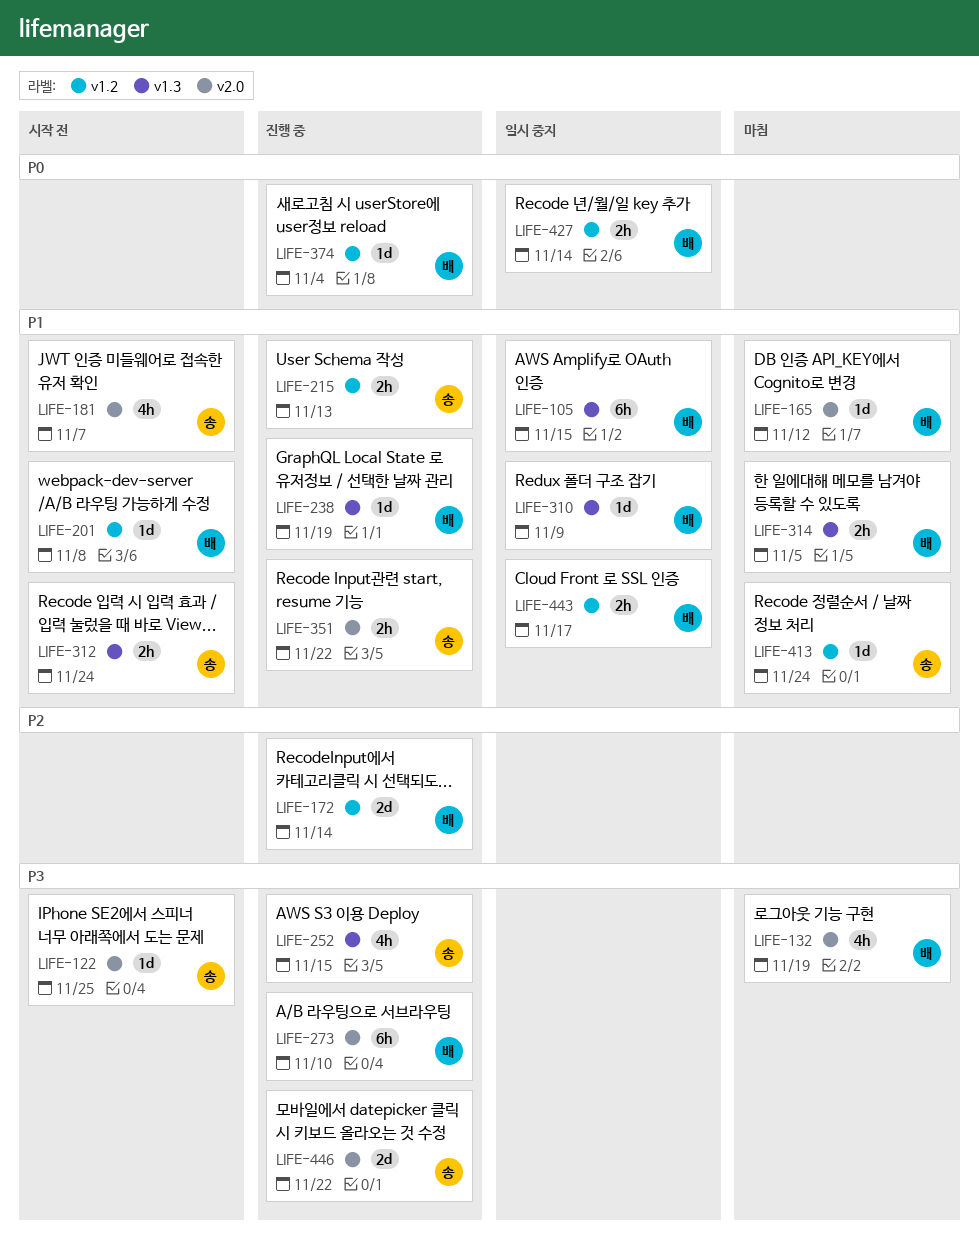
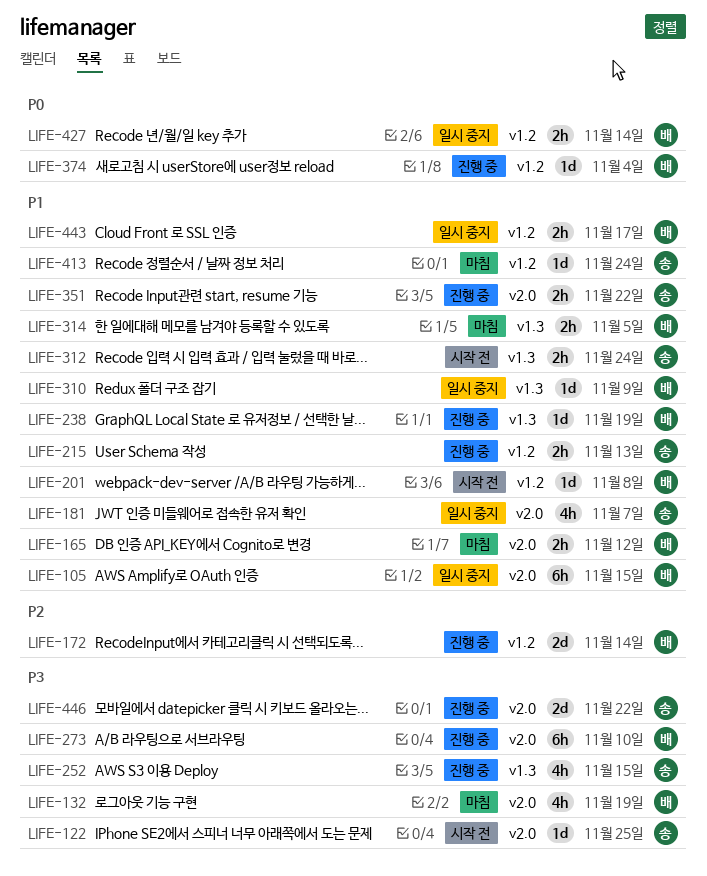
LIFE-105, label: v1.3 -> v2.0
LIFE-165, estimate: 1d -> 2h
LIFE-181, status: 시작 전 -> 일시 중지

